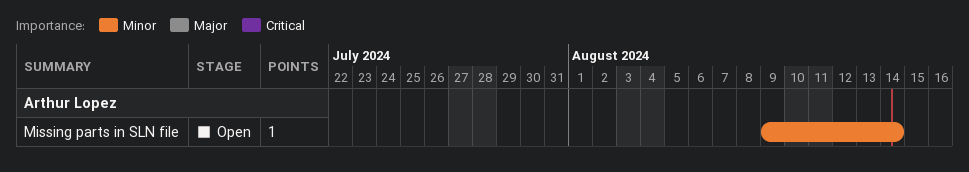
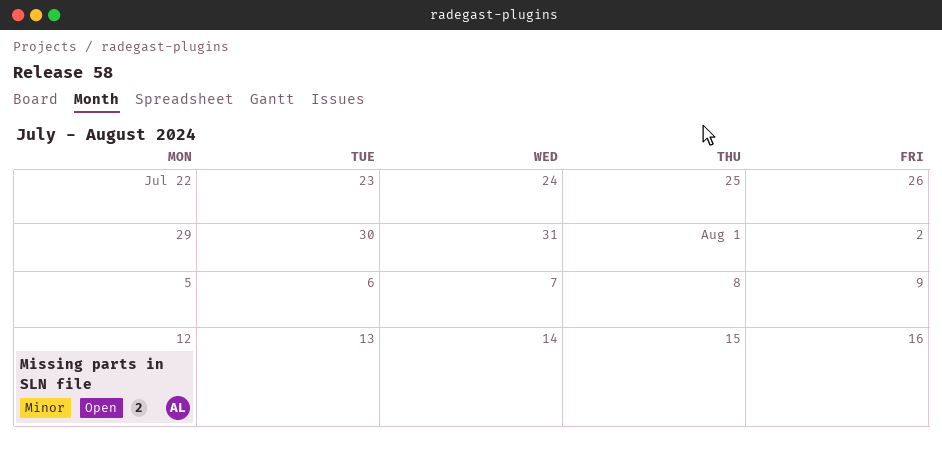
Missing parts in SLN file, estimate: 1 -> 2
Missing parts in SLN file, due: Aug 14 -> Aug 12

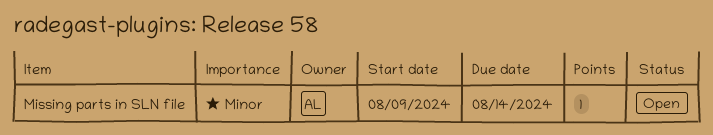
Missing parts in SLN file, estimate: 2 -> 1
Missing parts in SLN file, due: Aug 12 -> Aug 14

